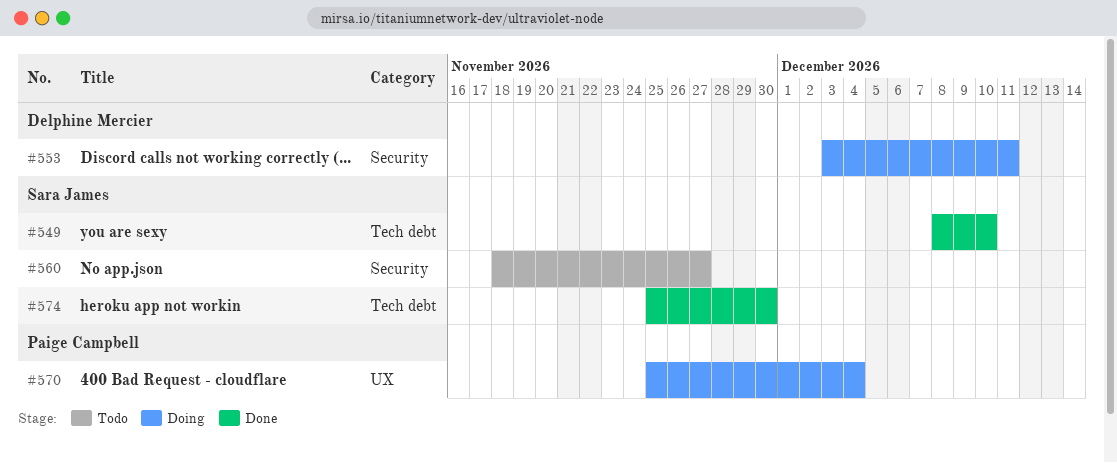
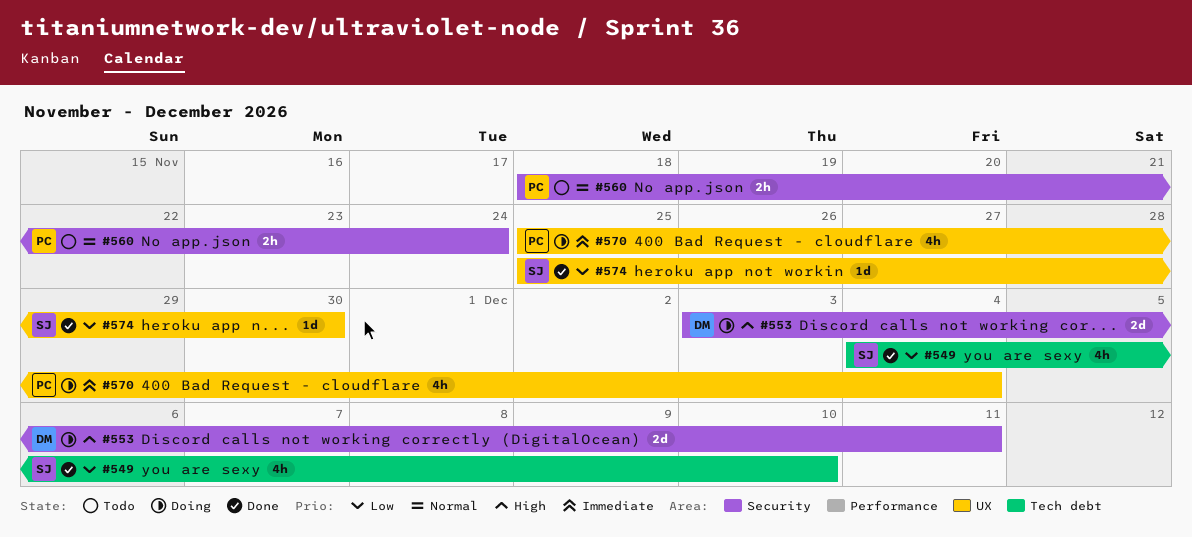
#549, start: Dec 8 -> Dec 4
#560, owner: Sara James -> Paige Campbell
#560, due: Nov 27 -> Nov 24
#574, label: Tech debt -> UX

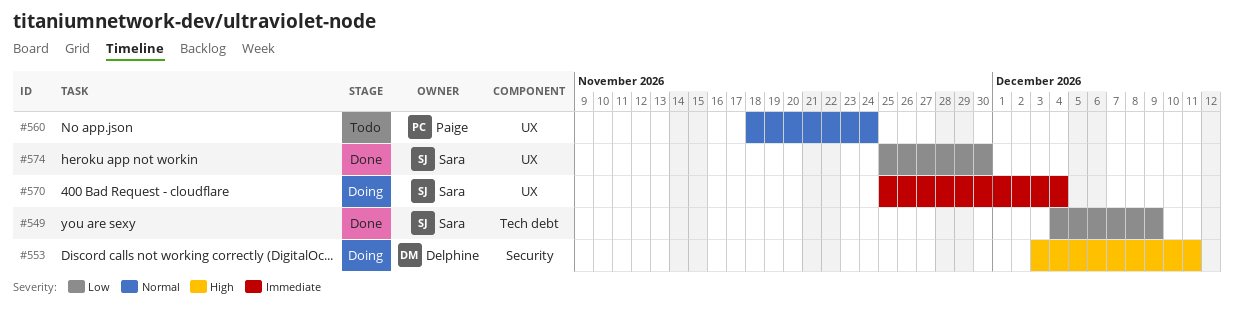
#549, due: Dec 10 -> Dec 9
#560, label: Security -> UX
#570, owner: Paige -> Sara

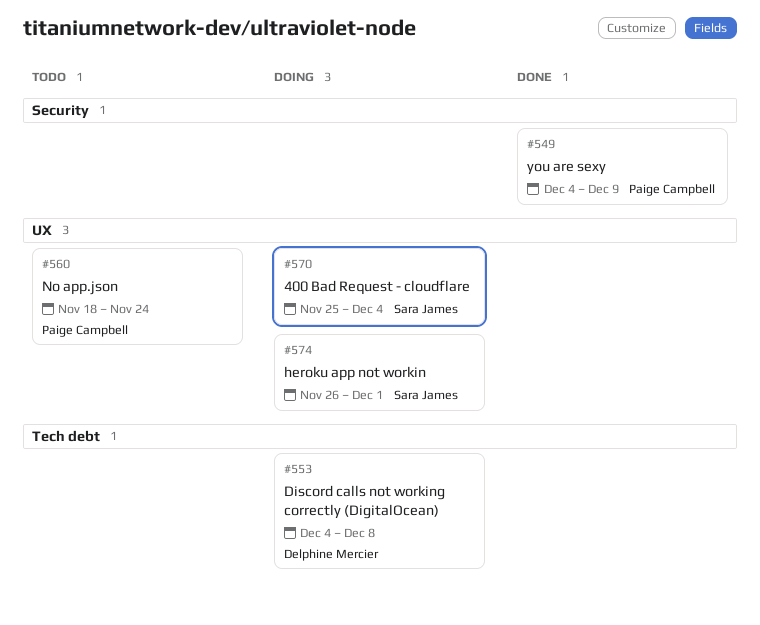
#549, owner: Sara James -> Paige Campbell
#549, label: Tech debt -> Security
#553, label: Security -> Tech debt
#553, start: Dec 3 -> Dec 4
#553, due: Dec 11 -> Dec 8
#574, status: Done -> Doing
#574, start: Nov 25 -> Nov 26
#574, due: Nov 30 -> Dec 1

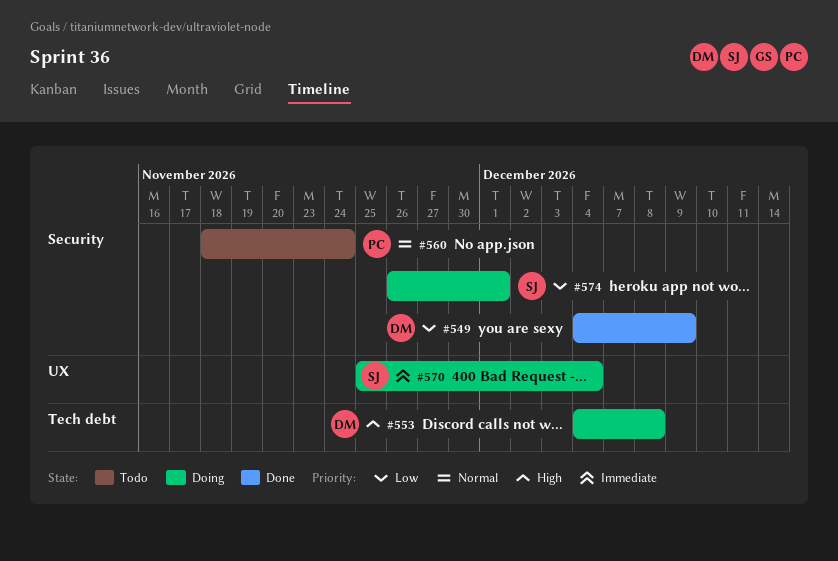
#549, owner: Paige Campbell -> Delphine Mercier
#560, label: UX -> Security
#574, label: UX -> Security

